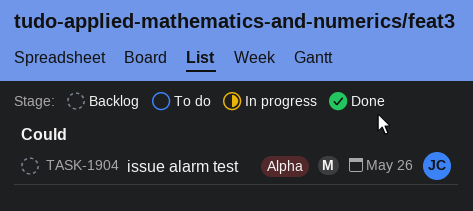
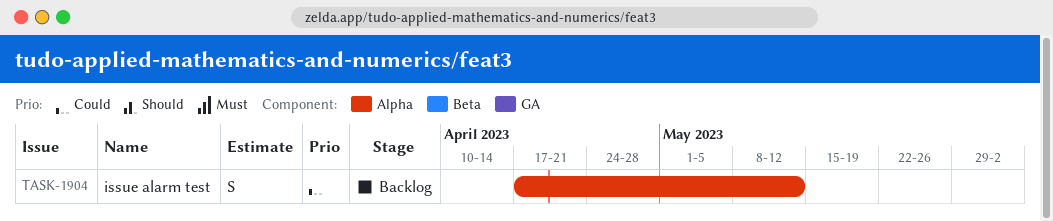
TASK-1904, estimate: M -> S
TASK-1904, due: May 26 -> May 12

